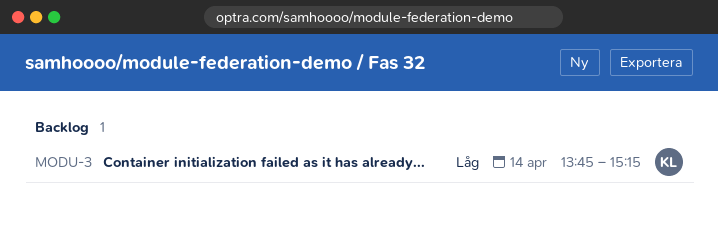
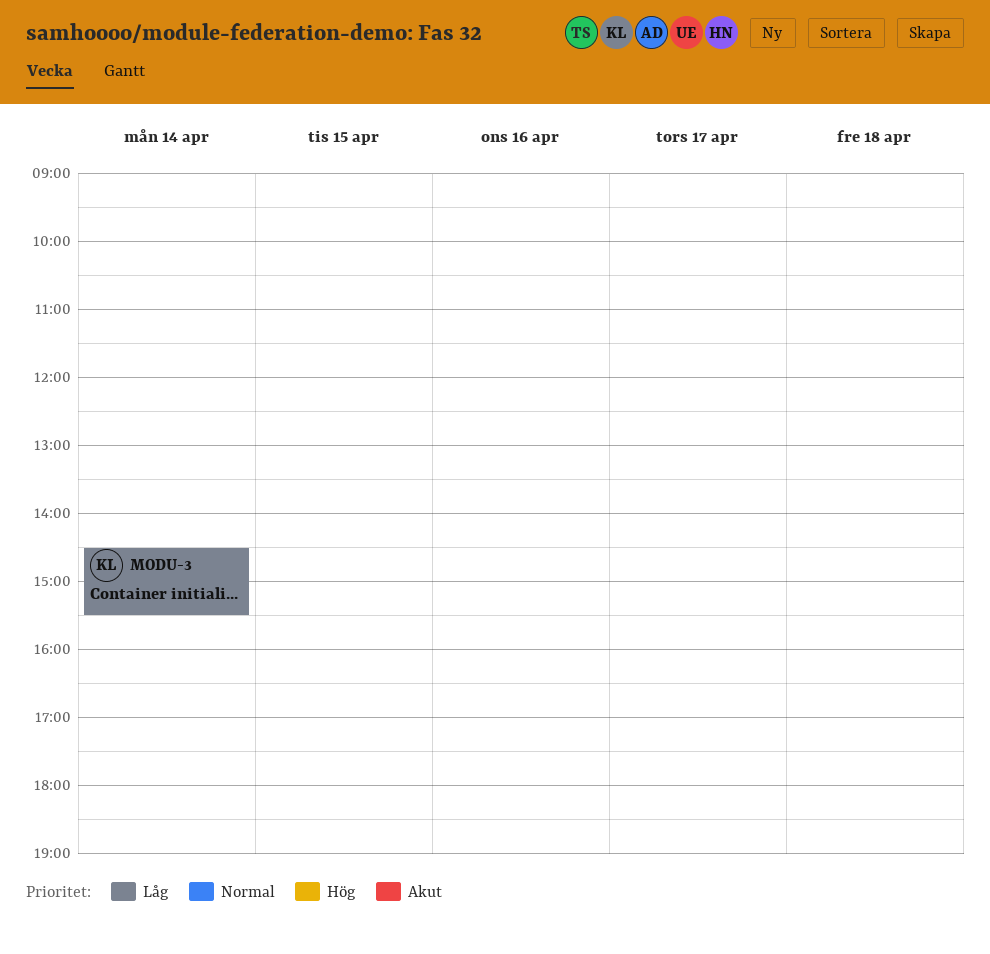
MODU-3, begins: 13:45 -> 14:30
MODU-3, ends: 15:15 -> 15:30

